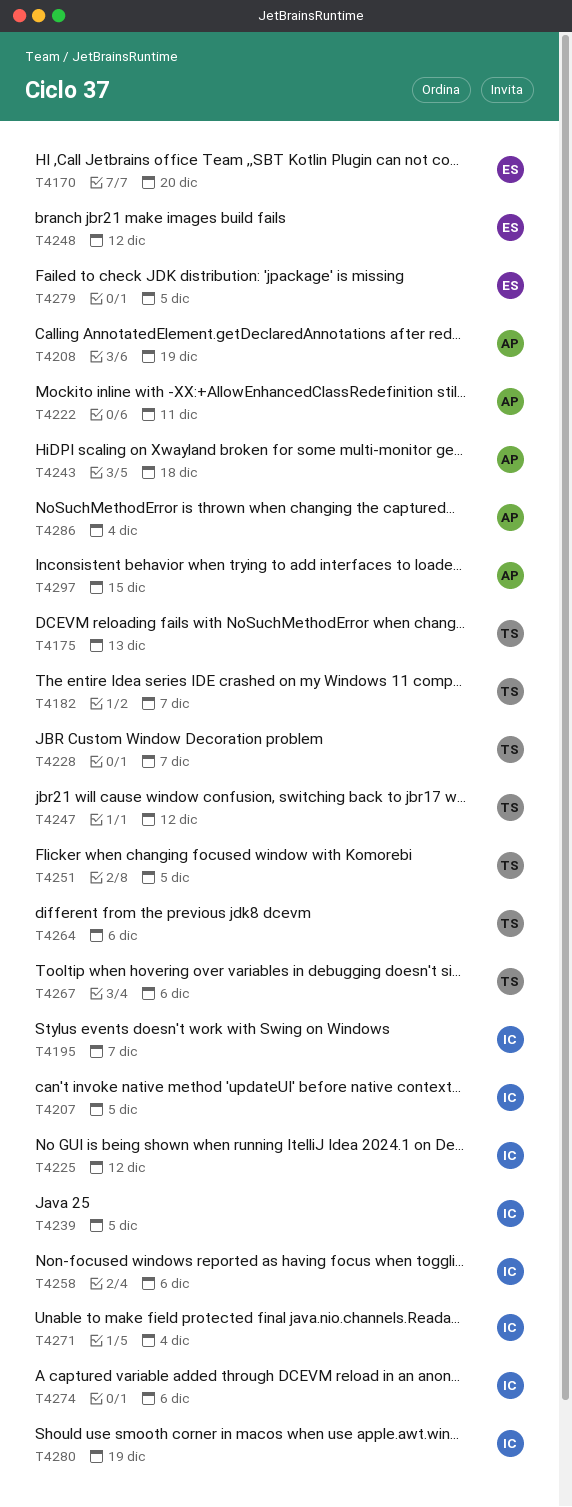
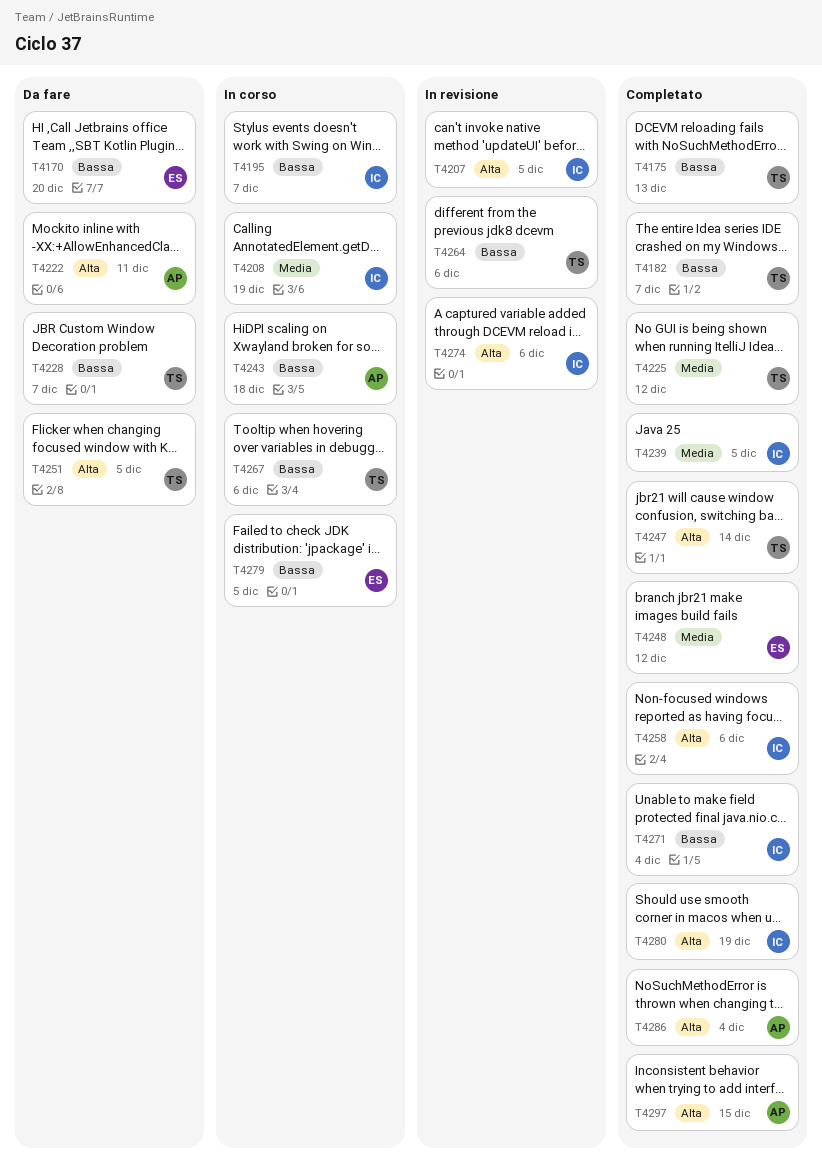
T4208, owner: AP -> IC
T4225, owner: IC -> TS
T4247, due: Dec 12 -> Dec 14

